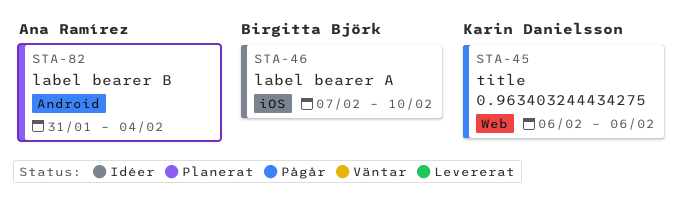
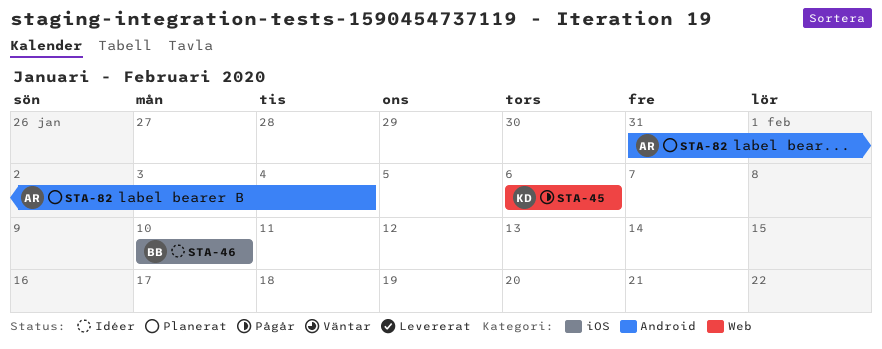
STA-46, start: Feb 7 -> Feb 10

